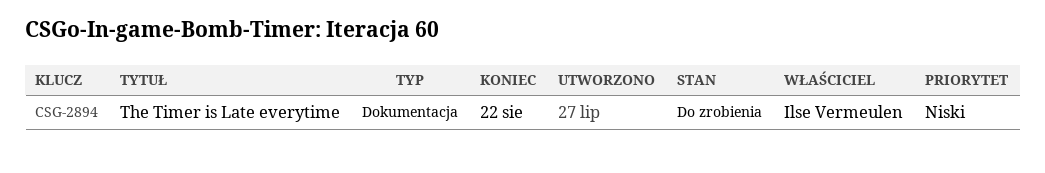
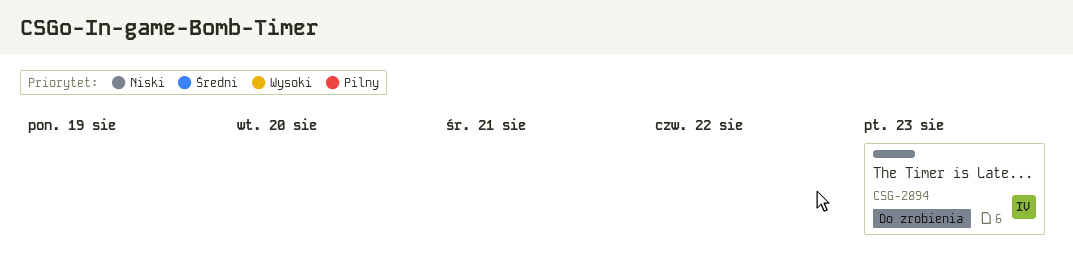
CSG-2894, due: Aug 22 -> Aug 23

